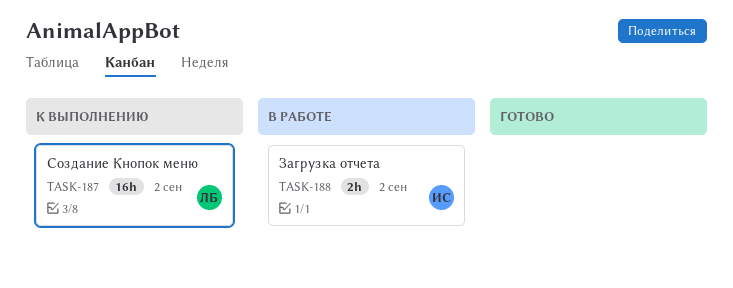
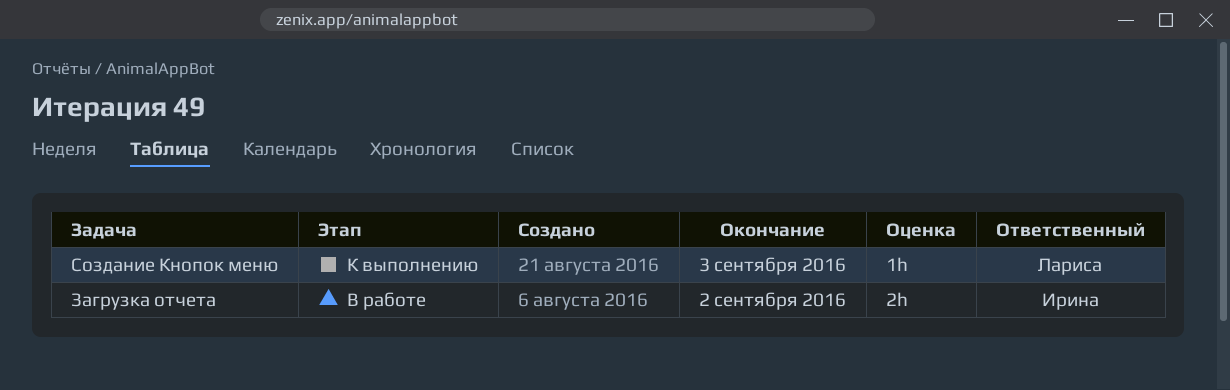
Создание Кнопок меню, estimate: 16h -> 1h
Создание Кнопок меню, due: Sep 2 -> Sep 3

